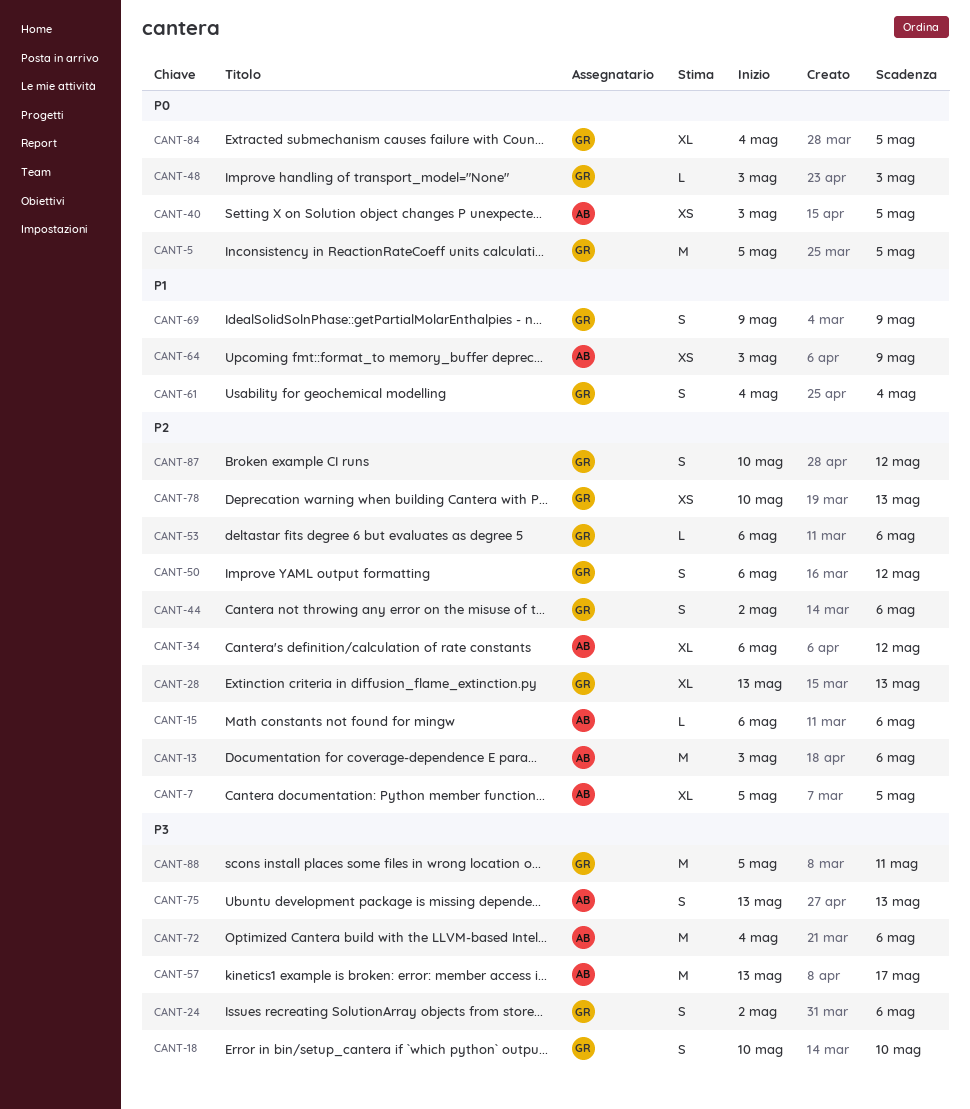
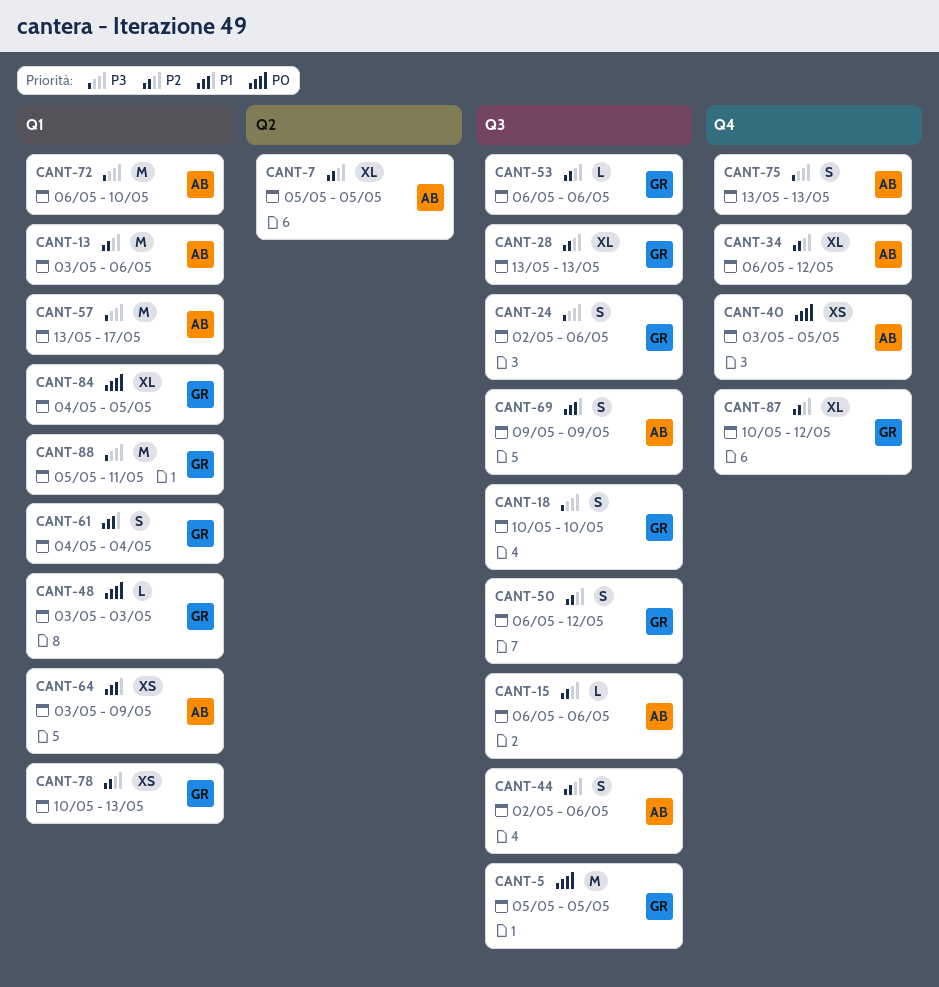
CANT-44, owner: GR -> AB
CANT-69, owner: GR -> AB
CANT-72, start: May 4 -> May 6
CANT-72, due: May 6 -> May 10
CANT-87, estimate: S -> XL

